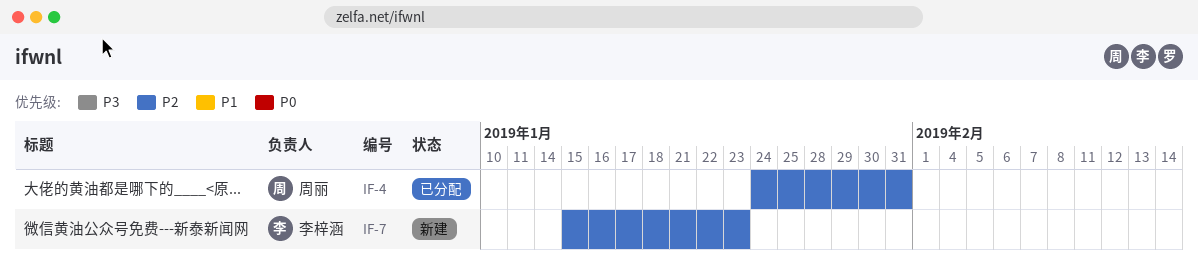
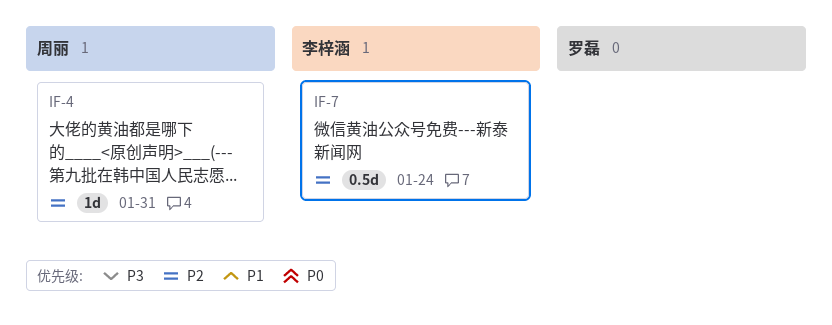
IF-7, due: Jan 23 -> Jan 24

